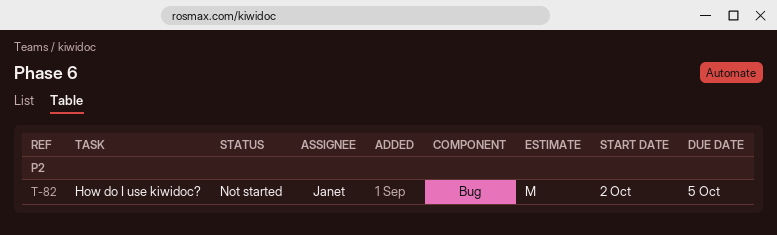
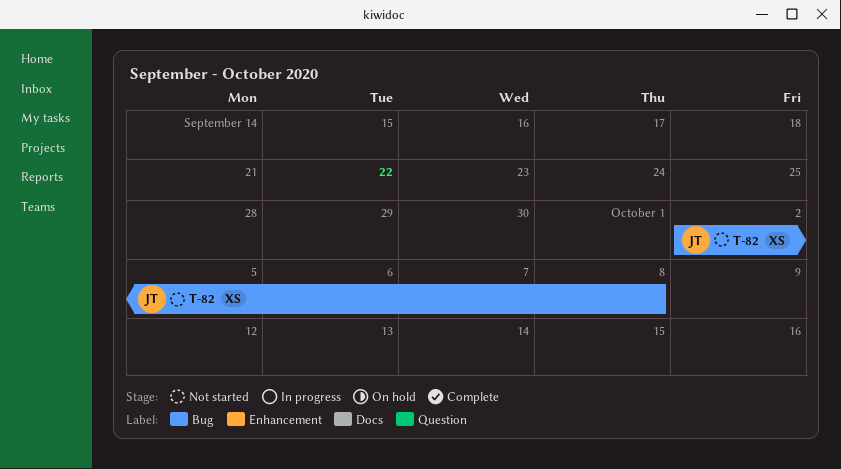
T-82, estimate: M -> XS
T-82, due: Oct 5 -> Oct 8

